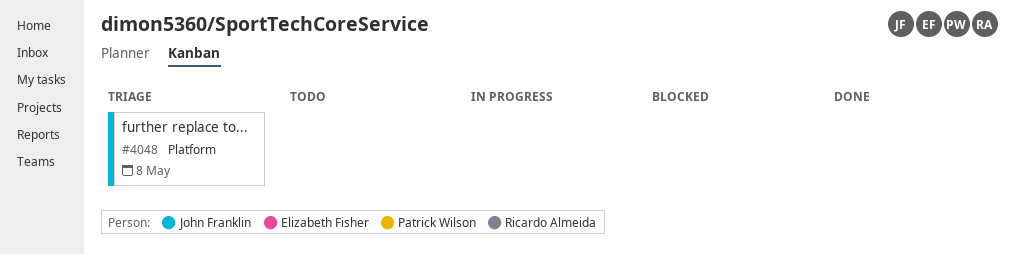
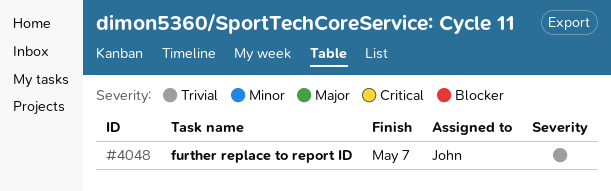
#4048, due: May 8 -> May 7

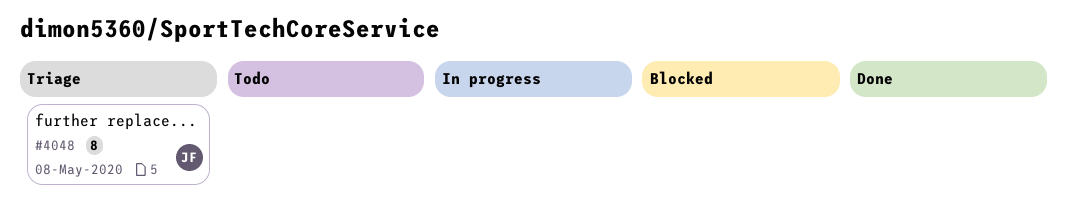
#4048, due: May 7 -> May 8

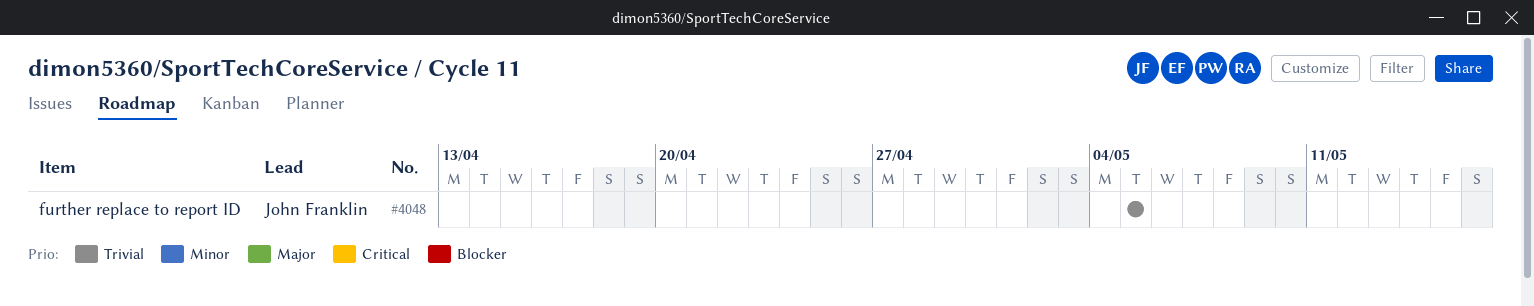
#4048, due: May 8 -> May 5

